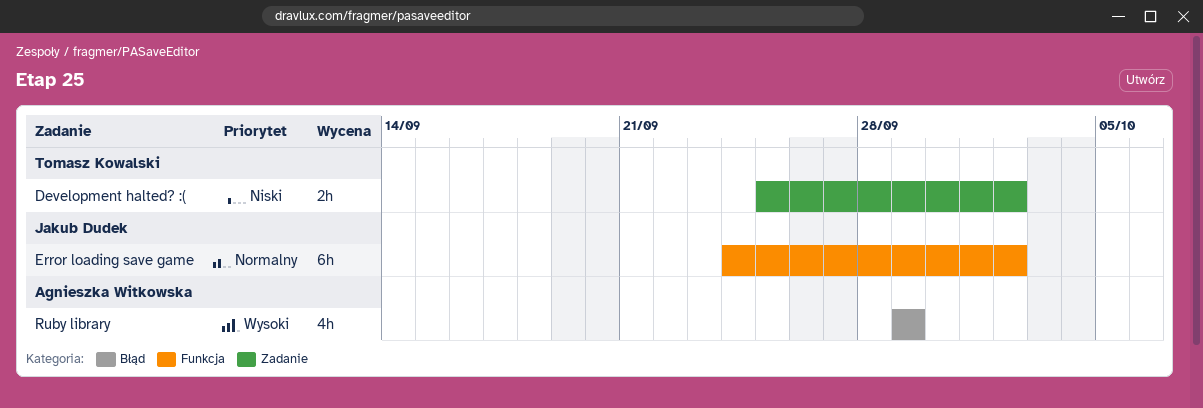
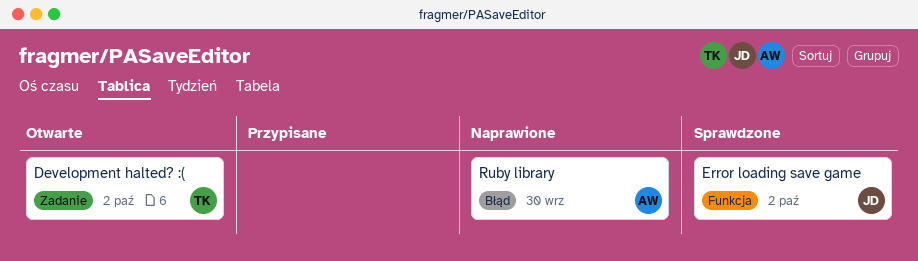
Ruby library, due: Sep 29 -> Sep 30

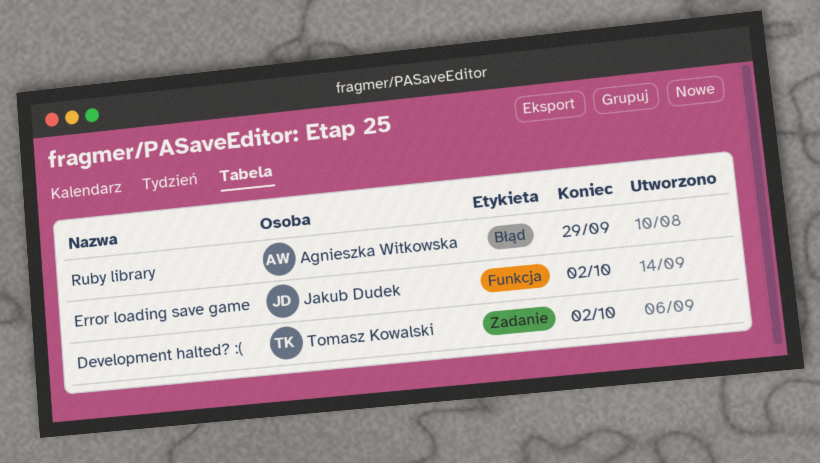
Ruby library, due: Sep 30 -> Sep 29

